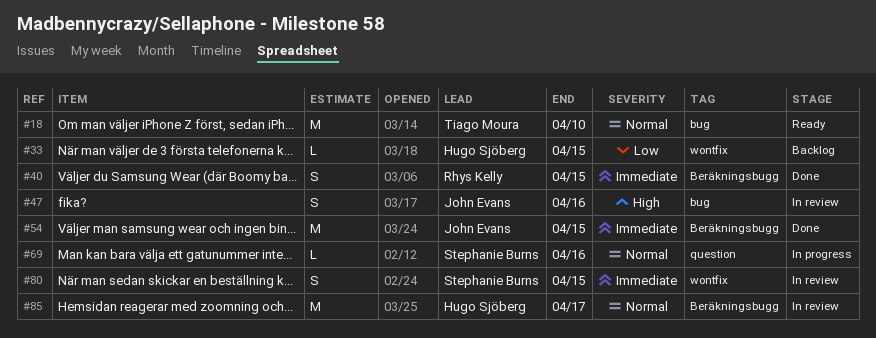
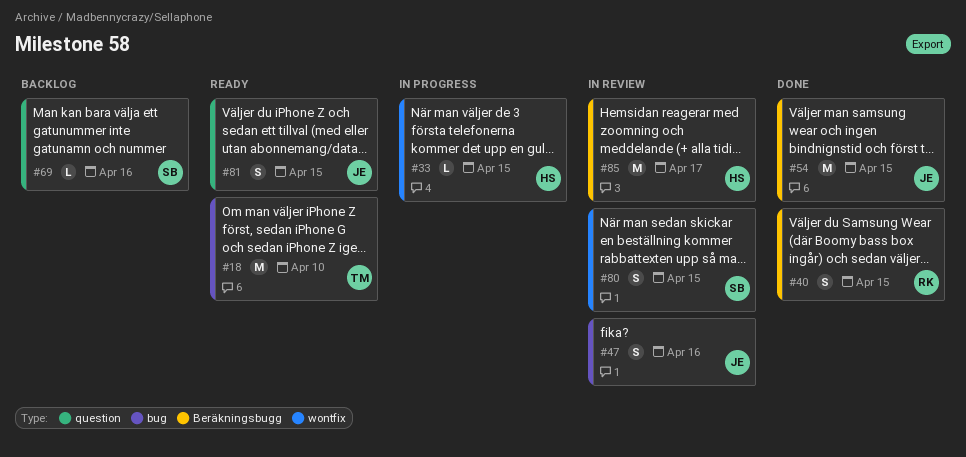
#33, status: Backlog -> In progress
#69, status: In progress -> Backlog
#81: none -> present

